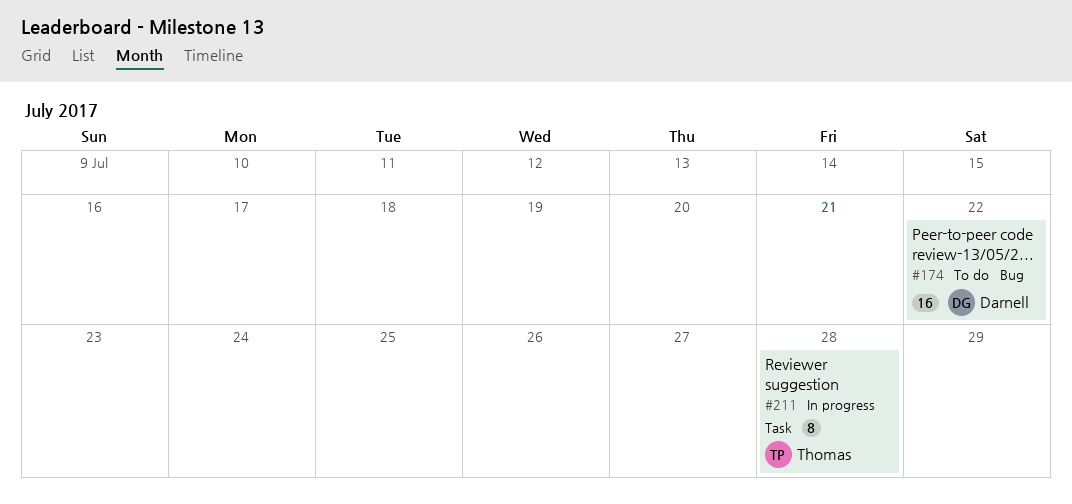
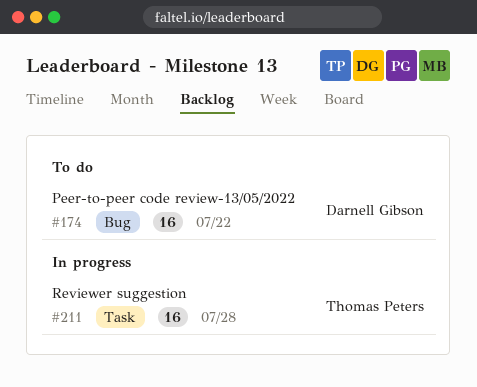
#211, estimate: 8 -> 16

